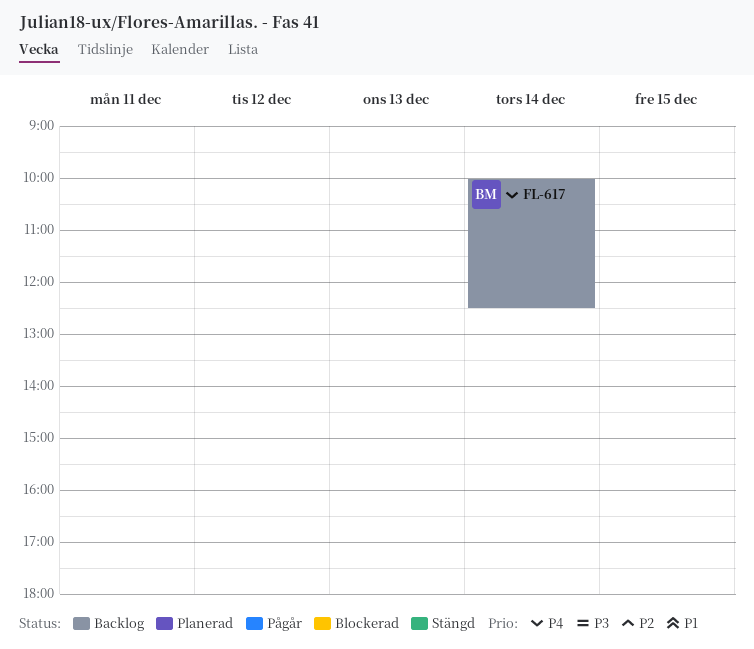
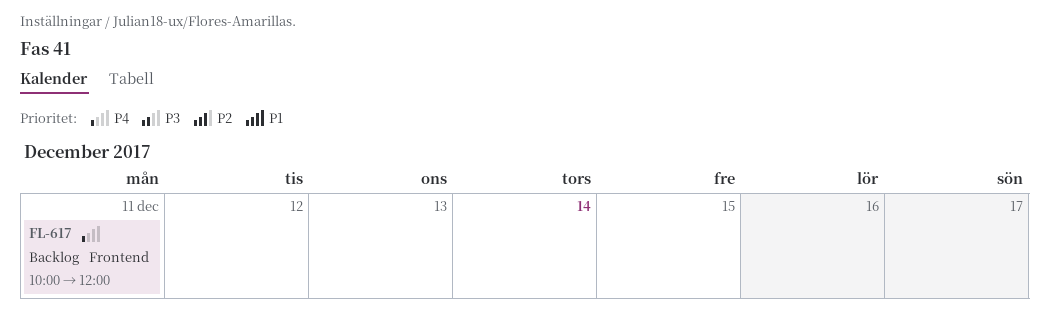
FL-617, day: Dec 14 -> Dec 11
FL-617, ends: 12:30 -> 12:00

